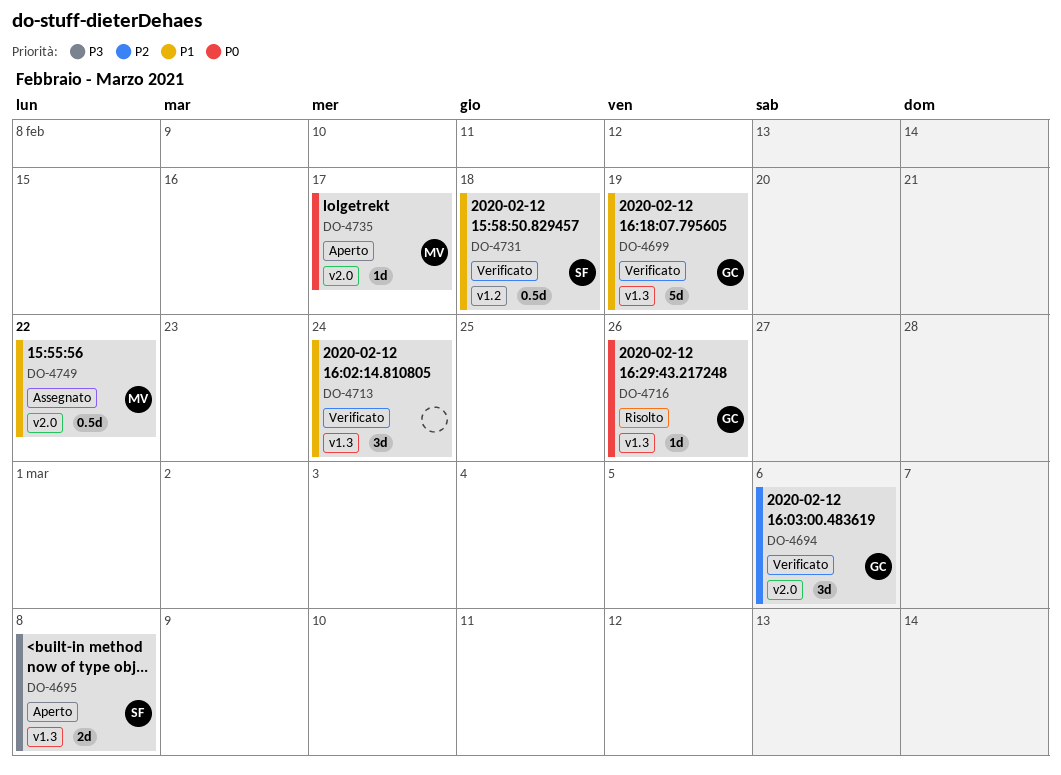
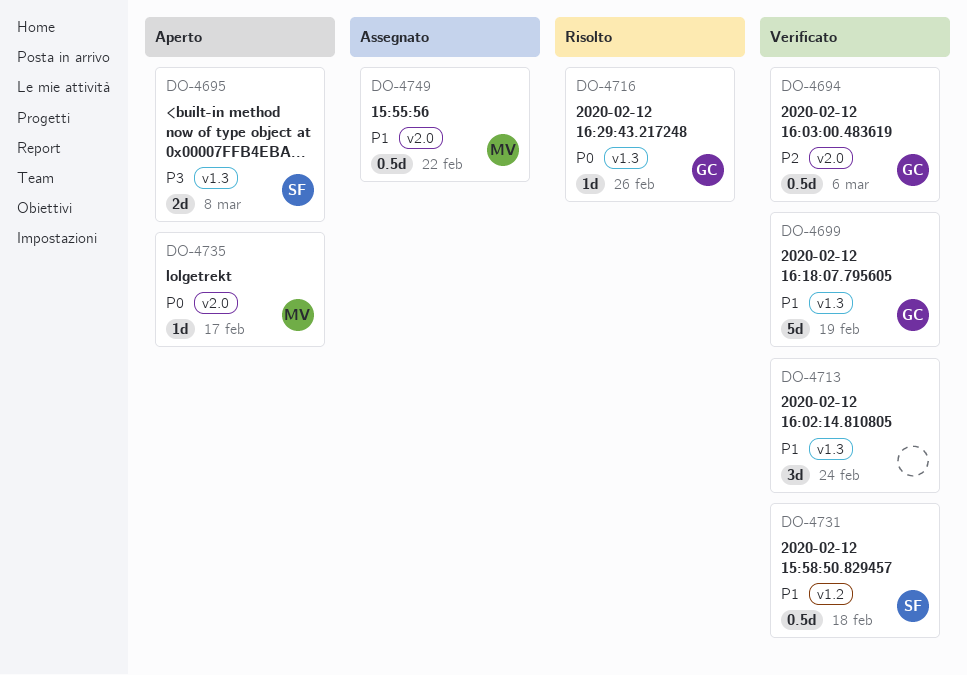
DO-4694, estimate: 3d -> 0.5d

